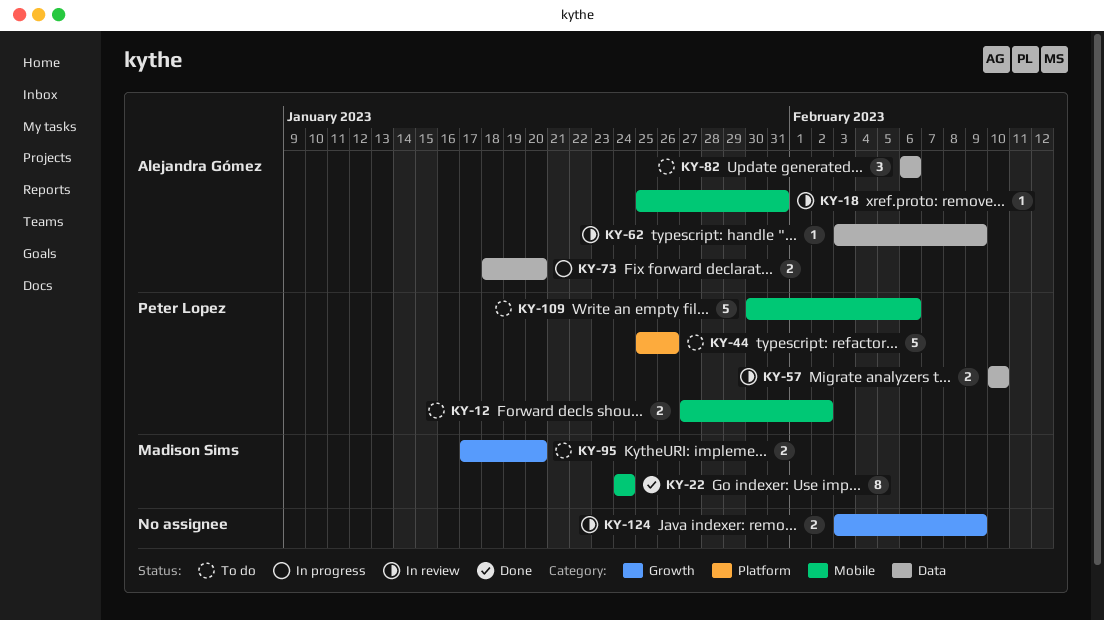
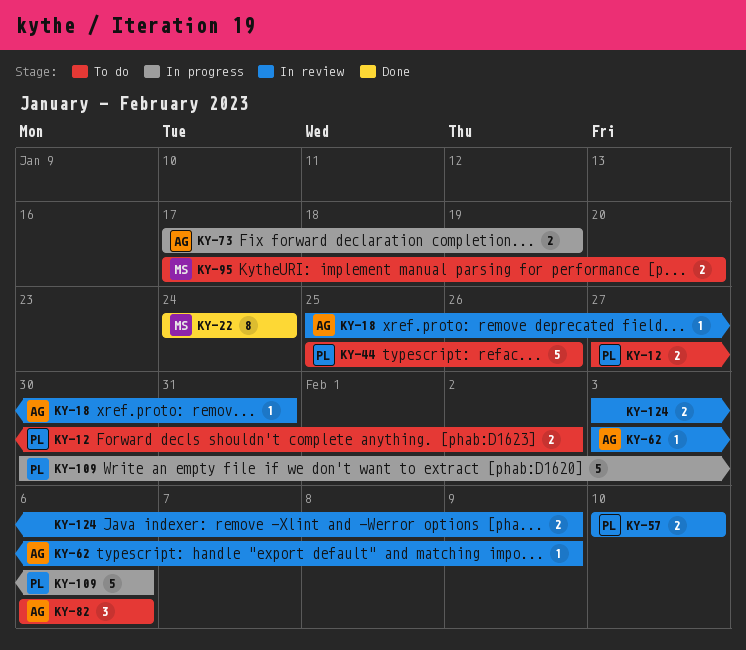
KY-73, start: Jan 18 -> Jan 17
KY-73, due: Jan 20 -> Jan 19
KY-109, status: To do -> In progress

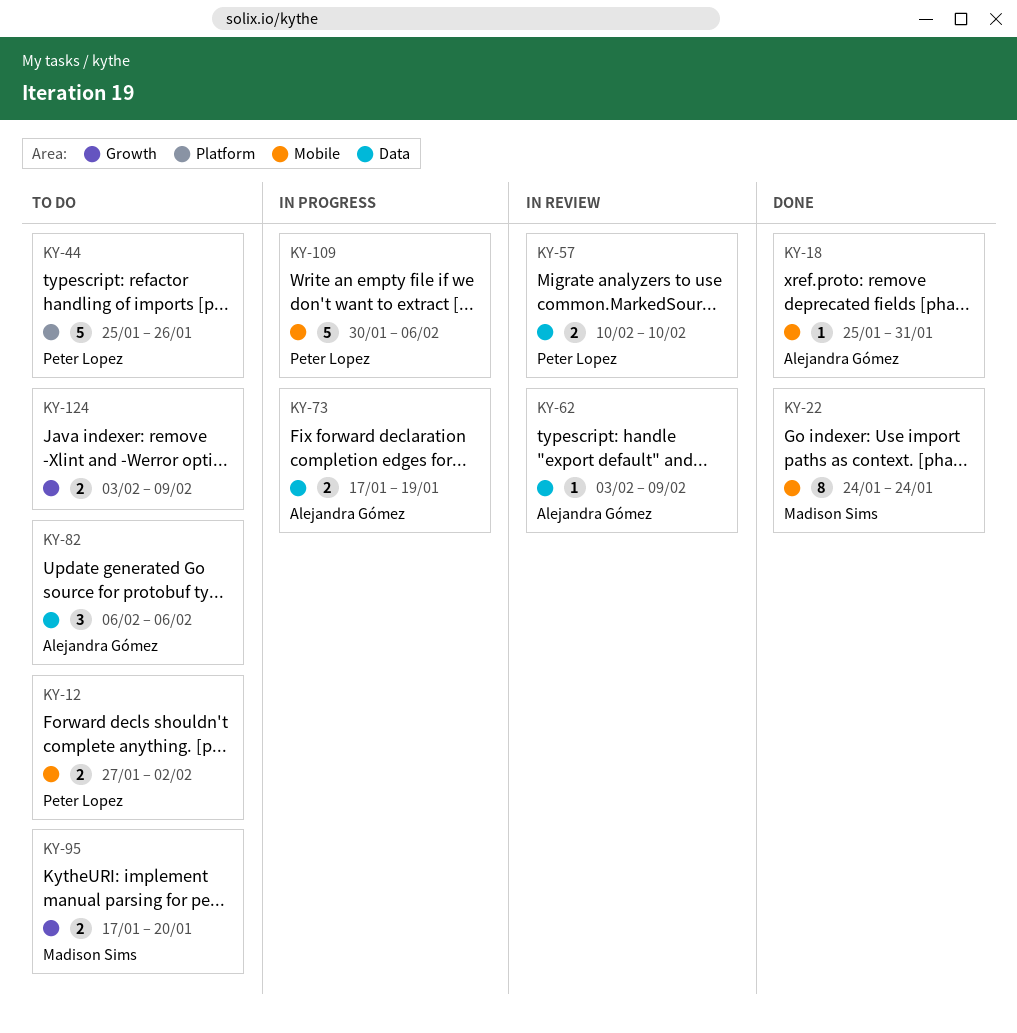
KY-18, status: In review -> Done
KY-124, status: In review -> To do

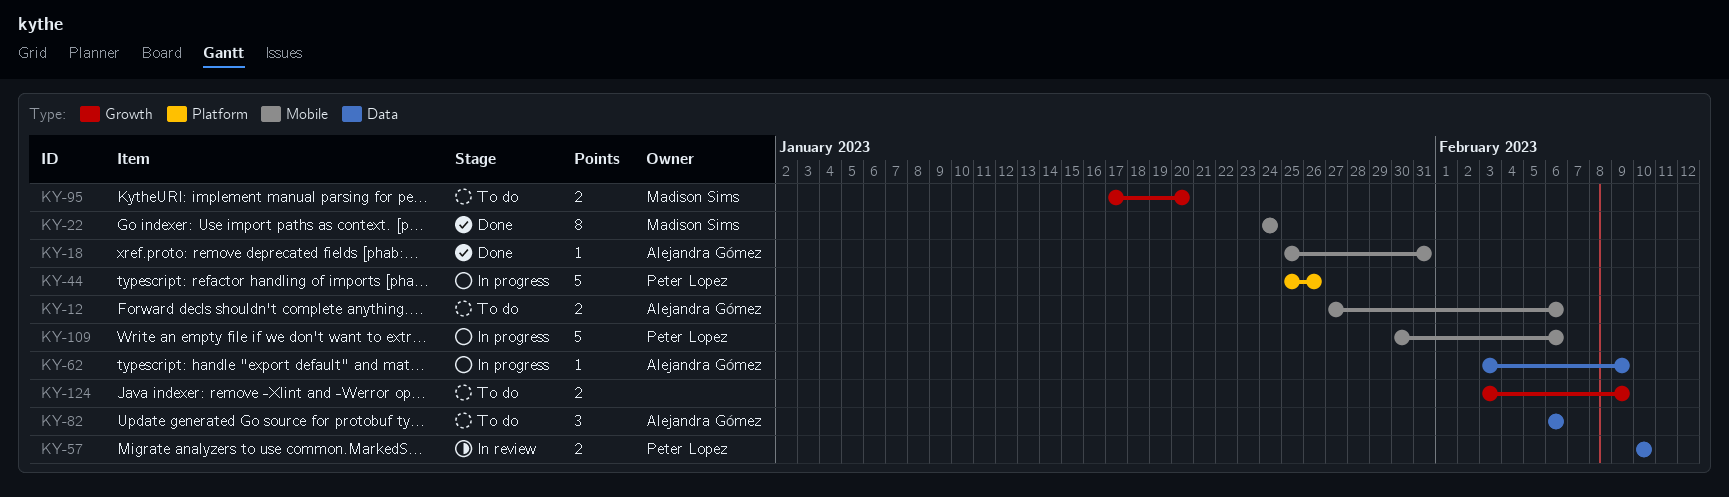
KY-12, owner: Peter Lopez -> Alejandra Gómez
KY-12, due: Feb 2 -> Feb 6
KY-44, status: To do -> In progress
KY-62, status: In review -> In progress
KY-73: present -> none

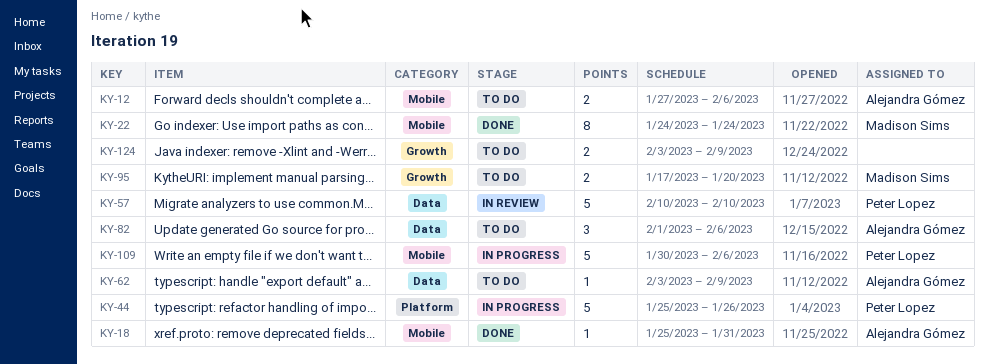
KY-57, estimate: 2 -> 5
KY-62, status: In progress -> To do
KY-82, start: Feb 6 -> Feb 1

